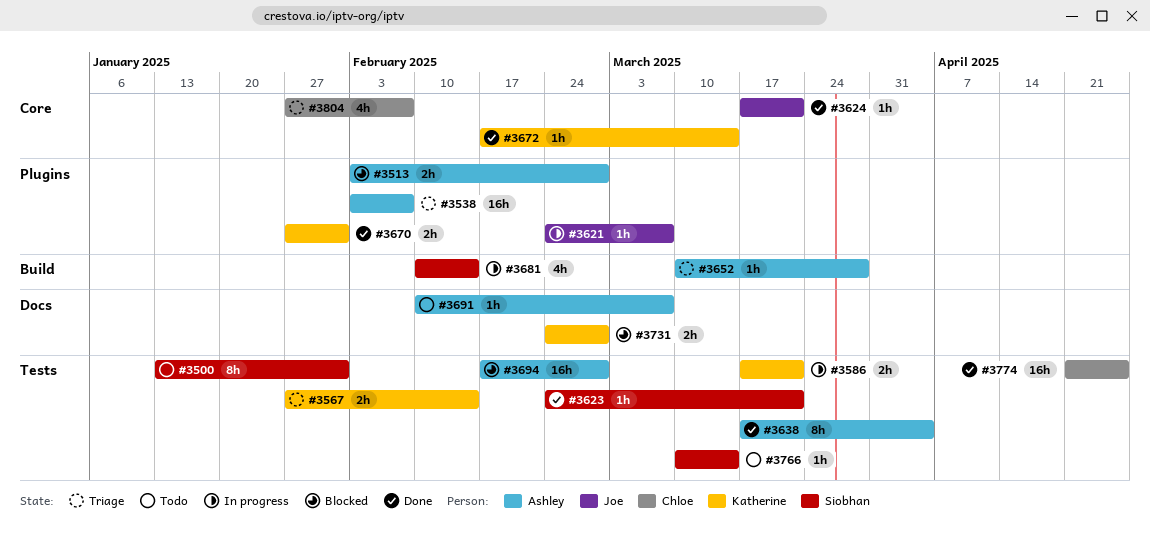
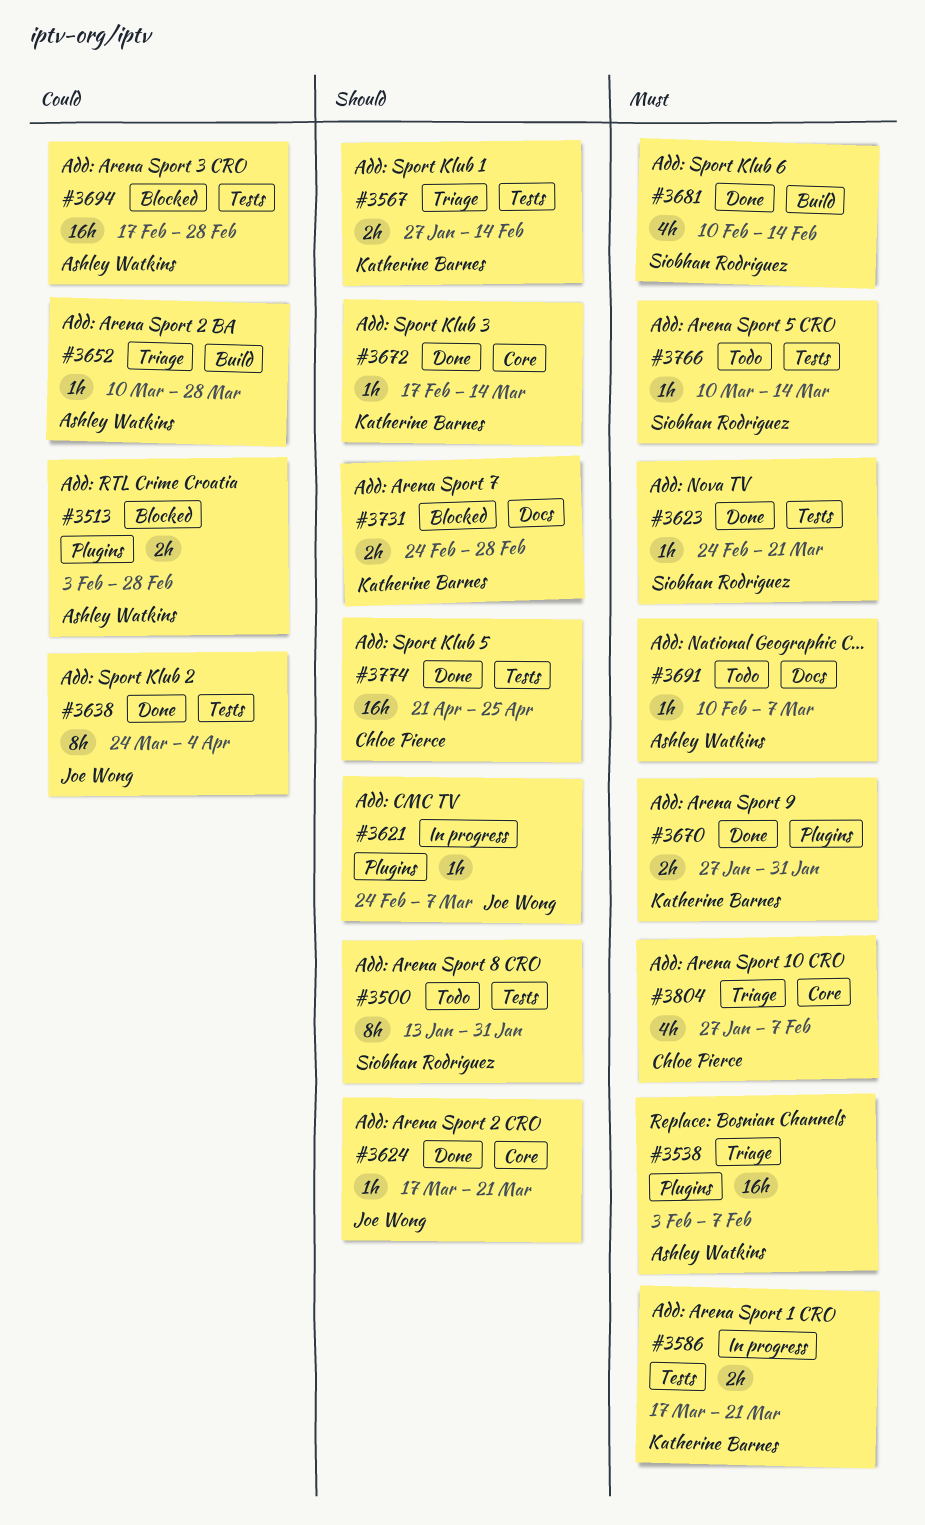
#3638, owner: Ashley Watkins -> Joe Wong
#3638, start: Mar 17 -> Mar 24
#3681, status: In progress -> Done

